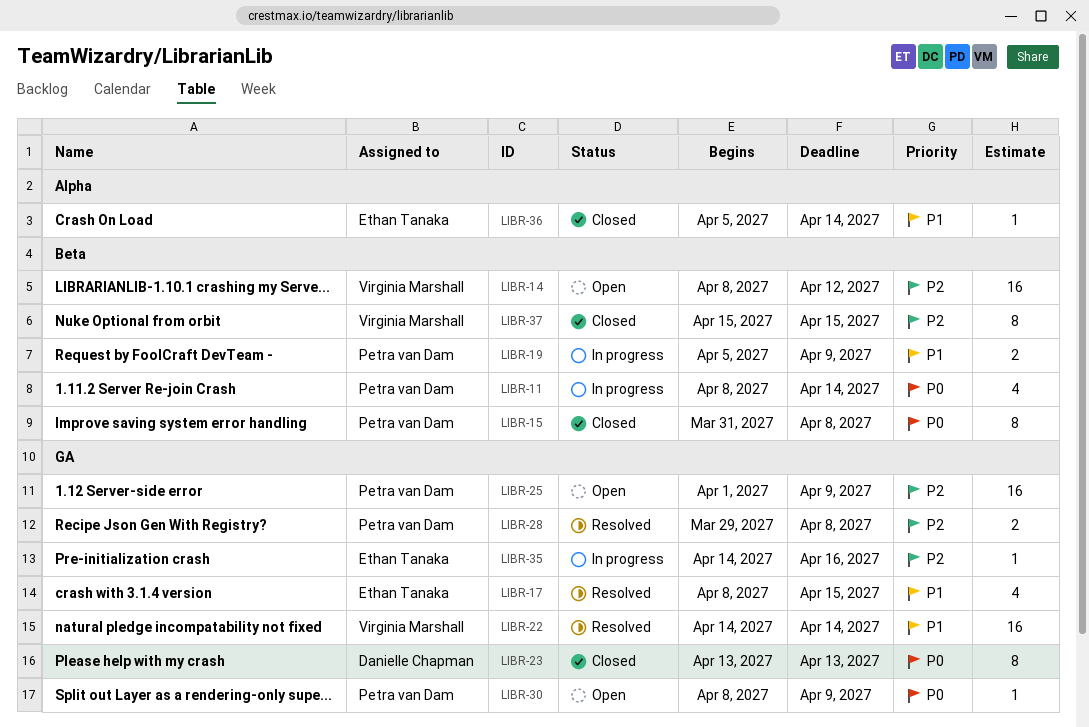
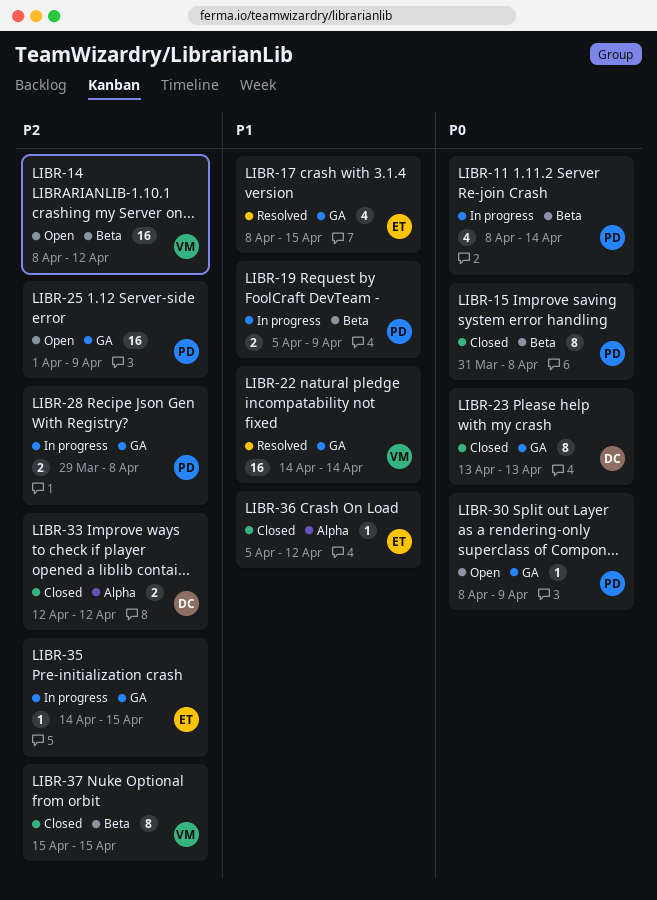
LIBR-28, status: Resolved -> In progress
LIBR-33: none -> present
LIBR-35, due: Apr 16 -> Apr 15
LIBR-36, due: Apr 14 -> Apr 12

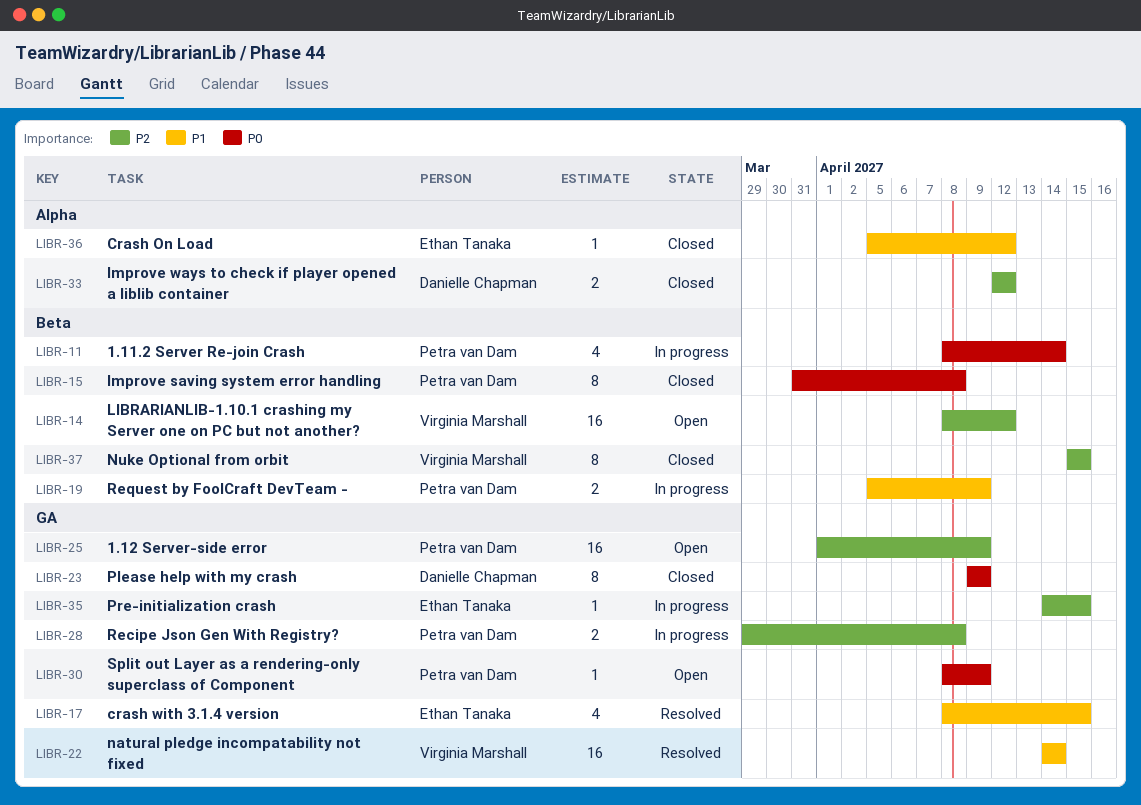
LIBR-23, start: Apr 13 -> Apr 9
LIBR-23, due: Apr 13 -> Apr 9

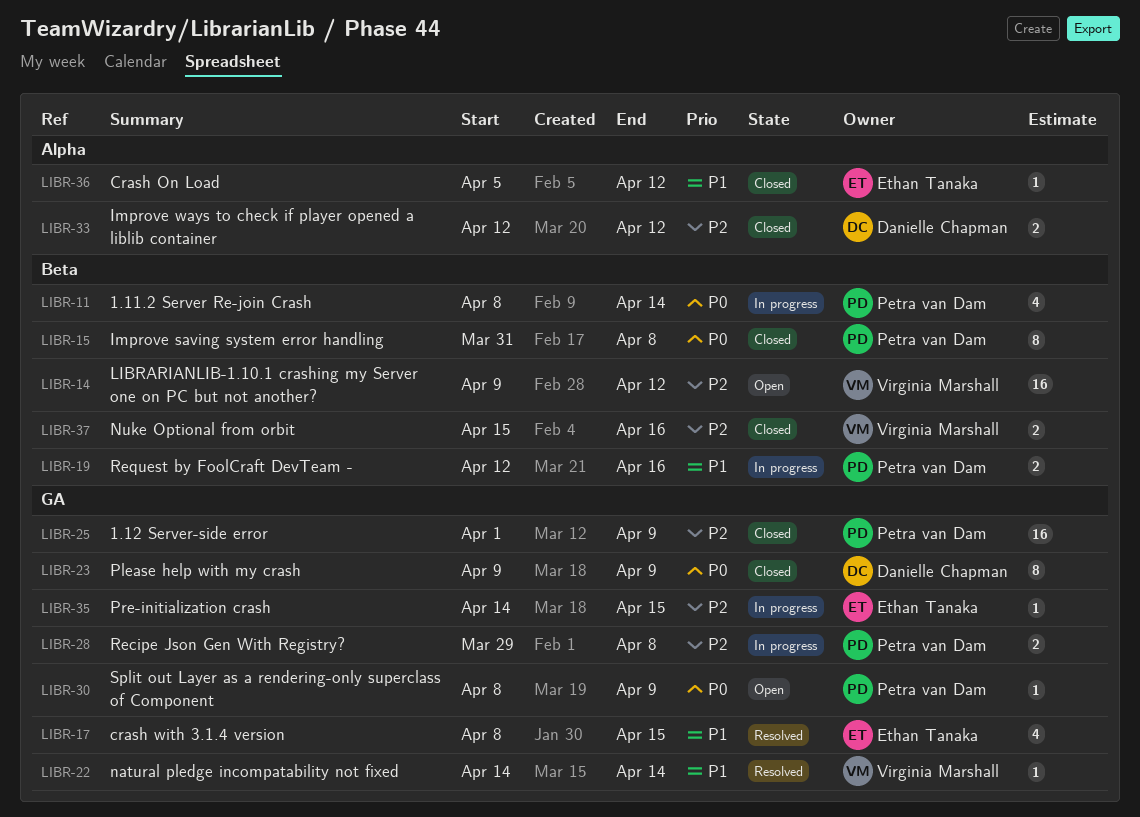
LIBR-14, start: Apr 8 -> Apr 9
LIBR-19, start: Apr 5 -> Apr 12
LIBR-19, due: Apr 9 -> Apr 16
LIBR-22, estimate: 16 -> 1
LIBR-25, status: Open -> Closed
LIBR-37, estimate: 8 -> 2
LIBR-37, due: Apr 15 -> Apr 16

